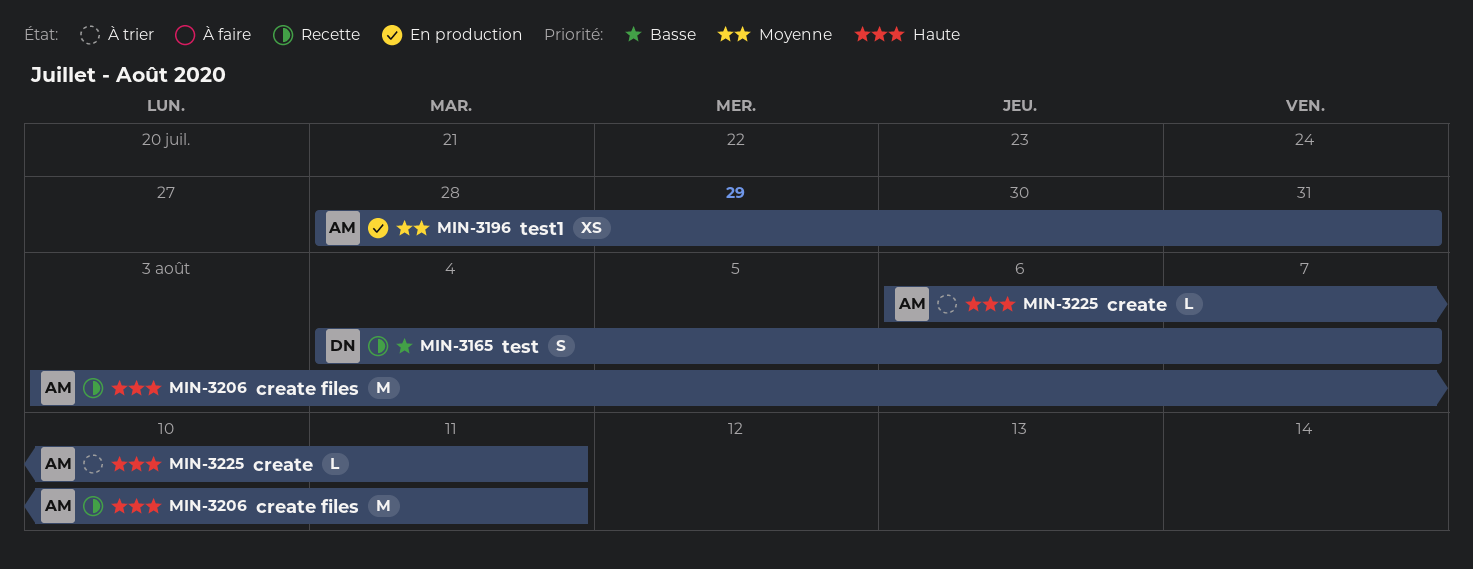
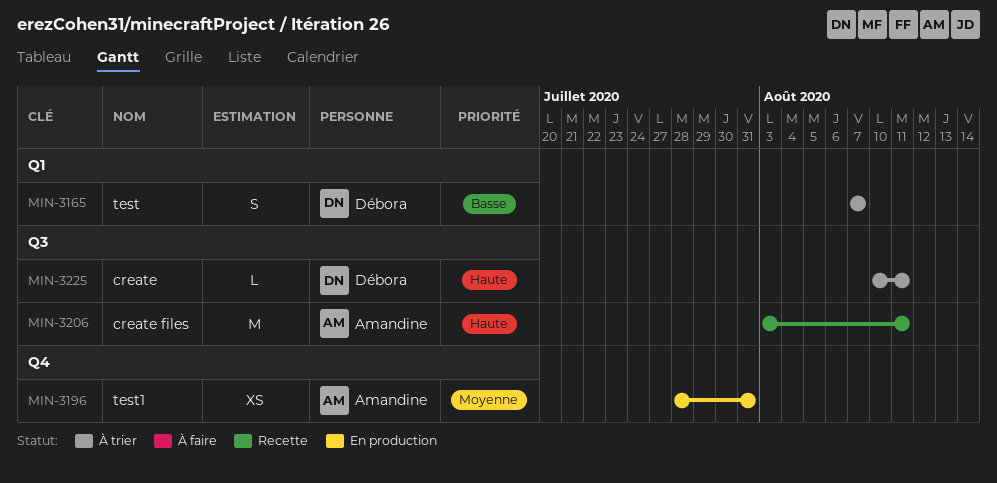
MIN-3165, status: Recette -> À trier
MIN-3165, start: Aug 4 -> Aug 7
MIN-3225, owner: Amandine -> Débora
MIN-3225, start: Aug 6 -> Aug 10

